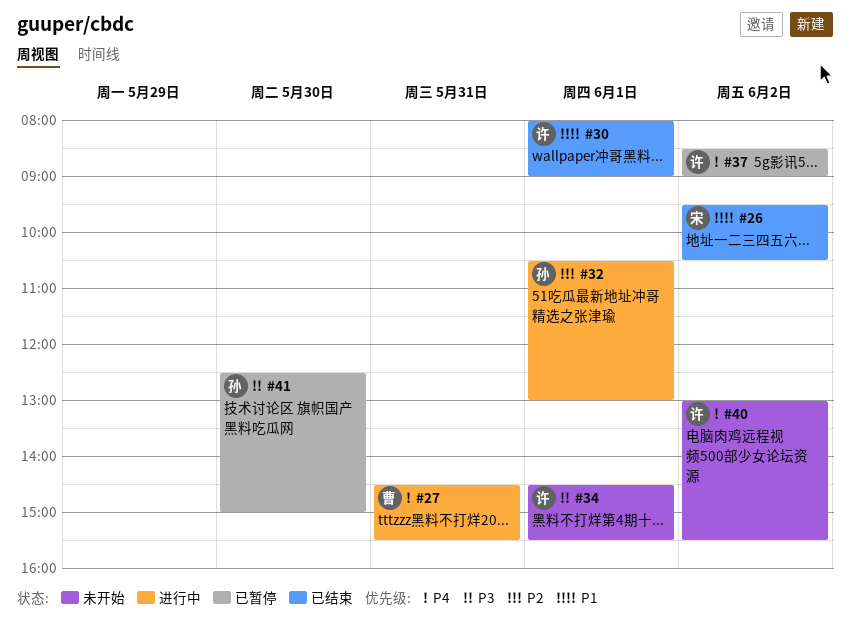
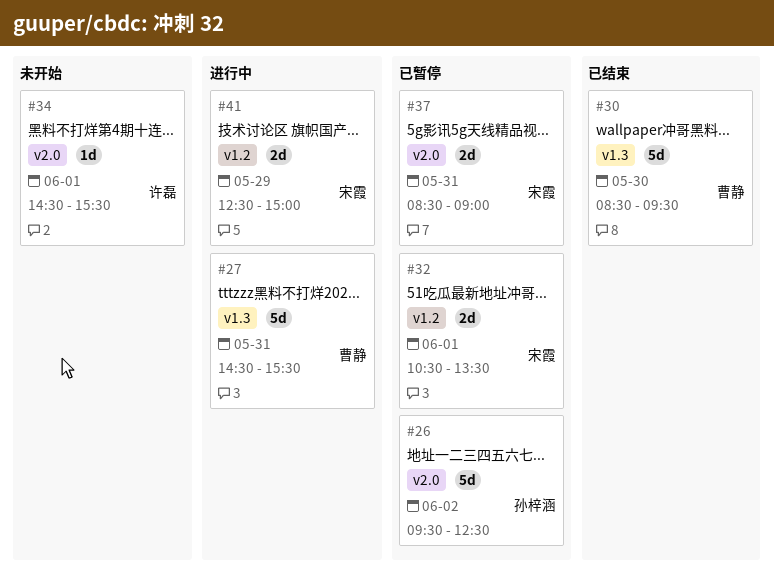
#26, status: 已结束 -> 已暂停
#26, owner: 宋霞 -> 孙梓涵
#26, ends: 10:30 -> 12:30
#30, owner: 许磊 -> 曹静
#30, day: Jun 1 -> May 30
#30, begins: 08:00 -> 08:30
#30, ends: 09:00 -> 09:30
#32, status: 进行中 -> 已暂停
#32, owner: 孙梓涵 -> 宋霞
#32, ends: 13:00 -> 13:30
#37, owner: 许磊 -> 宋霞
#37, day: Jun 2 -> May 31
#40: present -> none
#41, status: 已暂停 -> 进行中
#41, owner: 孙梓涵 -> 宋霞
#41, day: May 30 -> May 29

